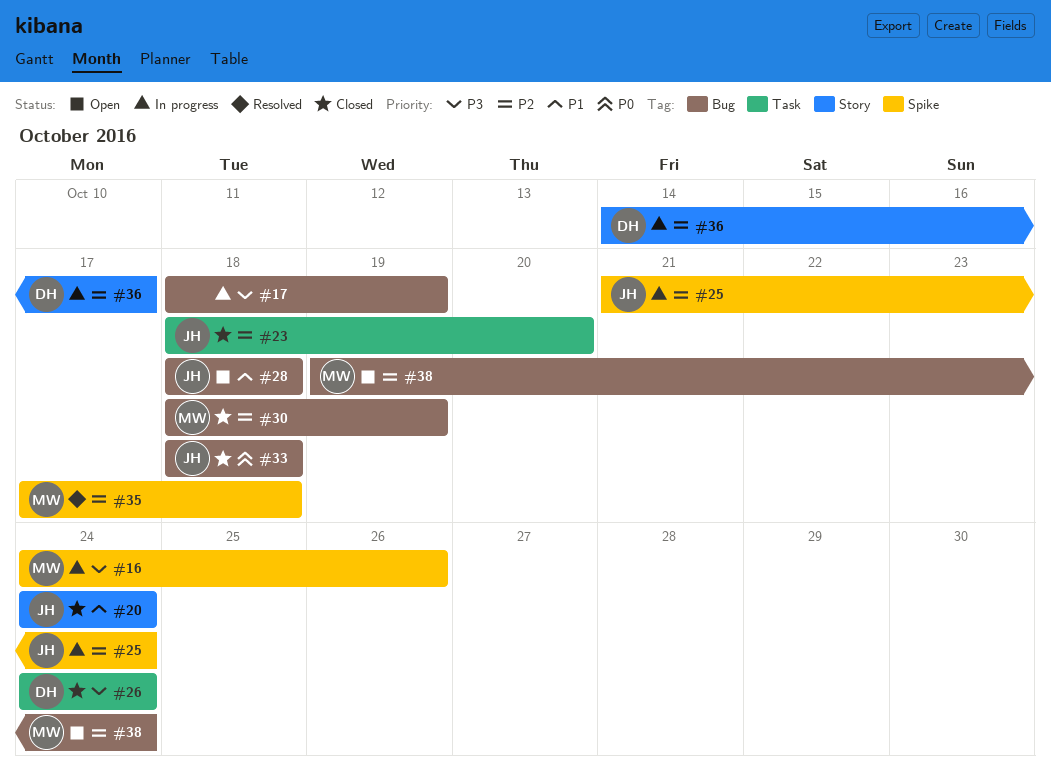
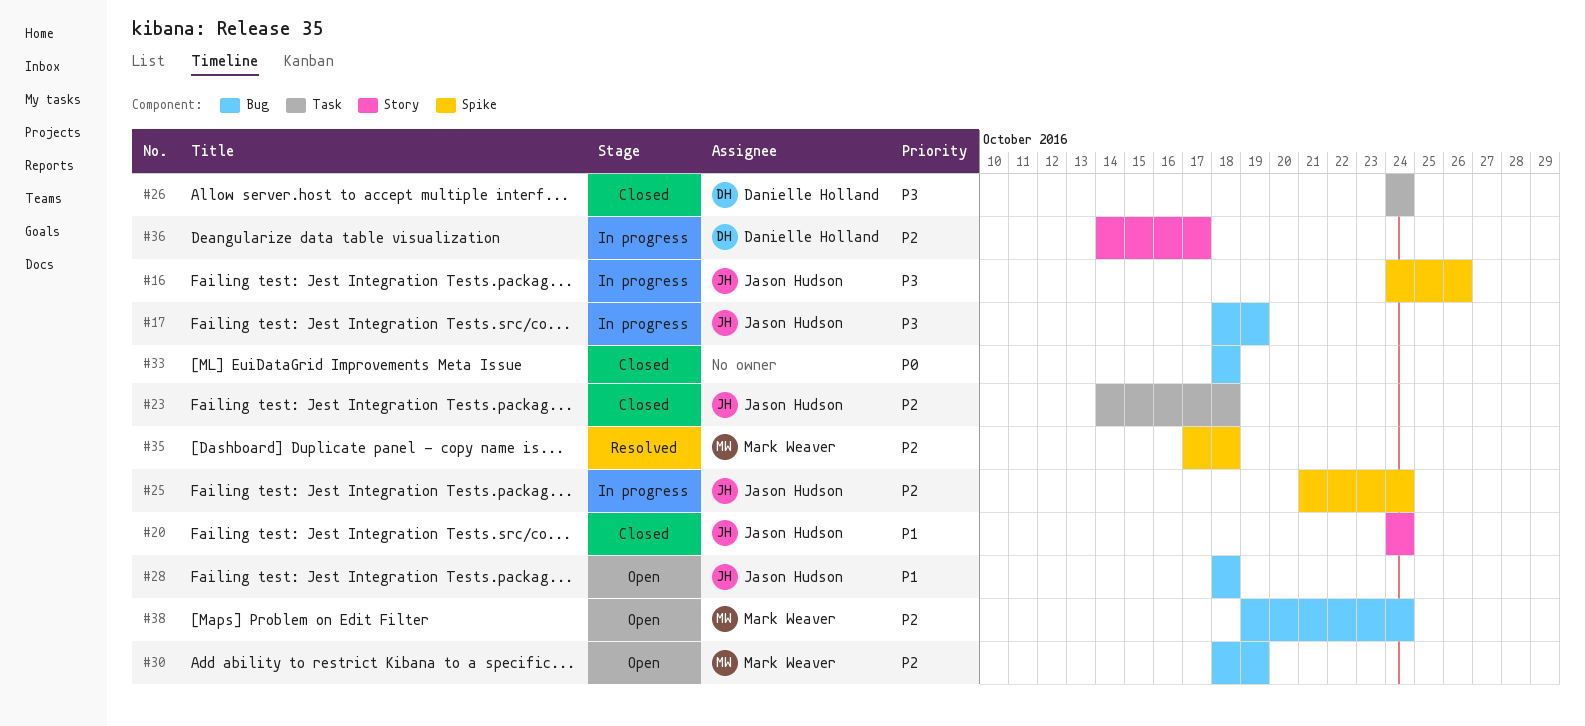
#16, owner: Mark Weaver -> Jason Hudson
#17, owner: none -> Jason Hudson
#23, start: Oct 18 -> Oct 14
#23, due: Oct 20 -> Oct 18
#30, status: Closed -> Open
#33, owner: Jason Hudson -> none

